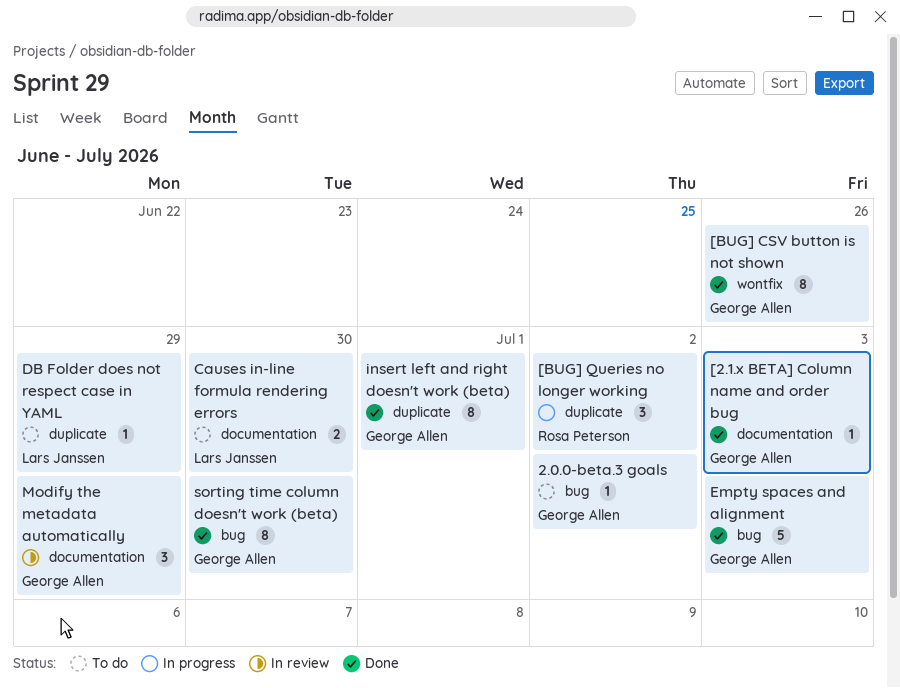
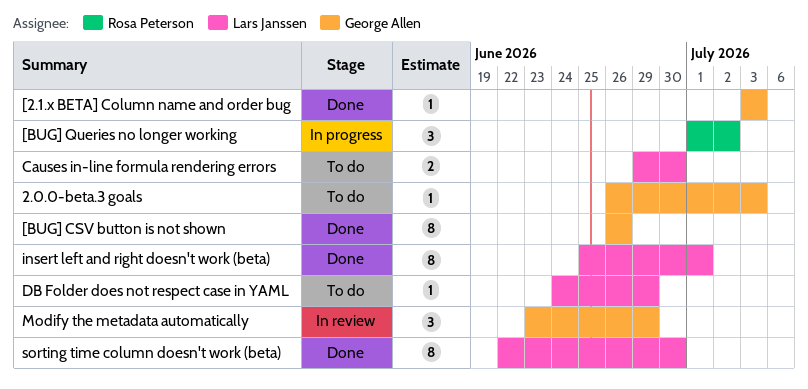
2.0.0-beta.3 goals, due: Jul 2 -> Jul 3
Empty spaces and alignment: present -> none
insert left and right doesn't work (beta), owner: George Allen -> Lars Janssen
sorting time column doesn't work (beta), owner: George Allen -> Lars Janssen

